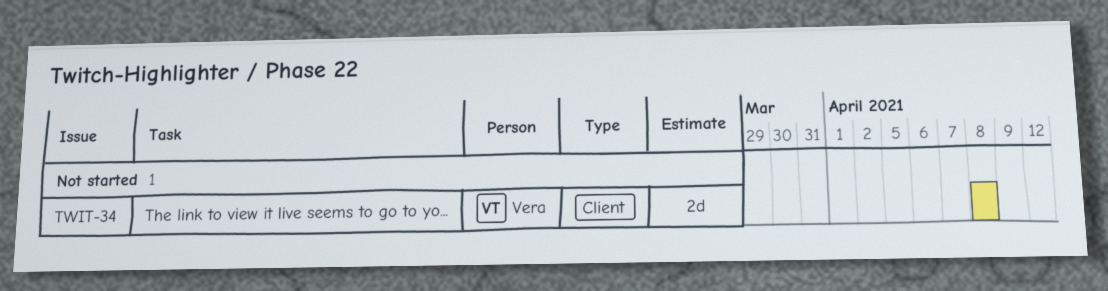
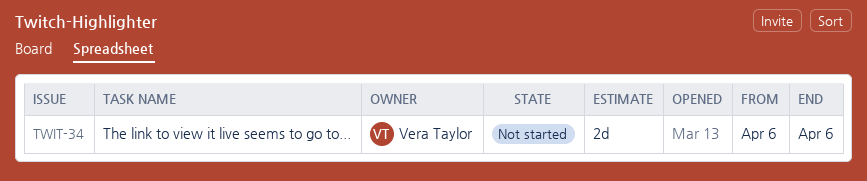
TWIT-34, start: Apr 8 -> Apr 6
TWIT-34, due: Apr 8 -> Apr 6

